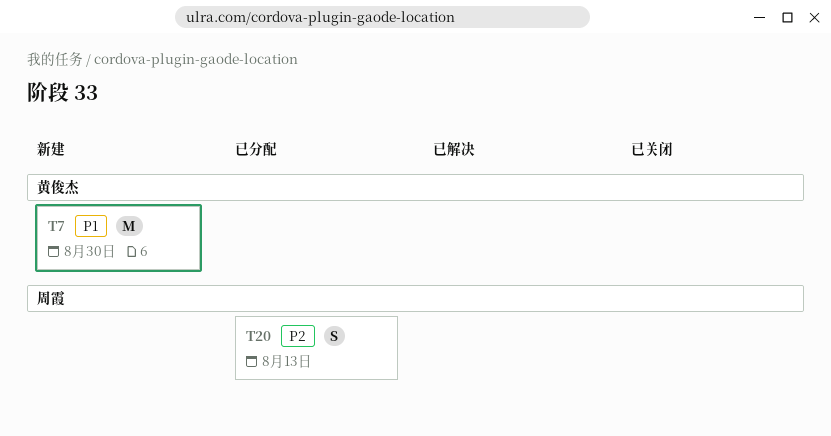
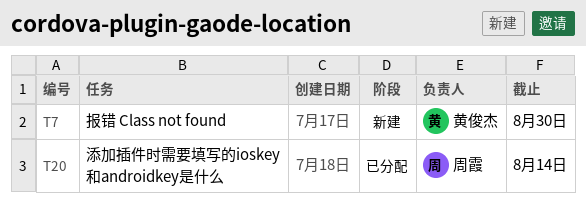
T20, due: Aug 13 -> Aug 14

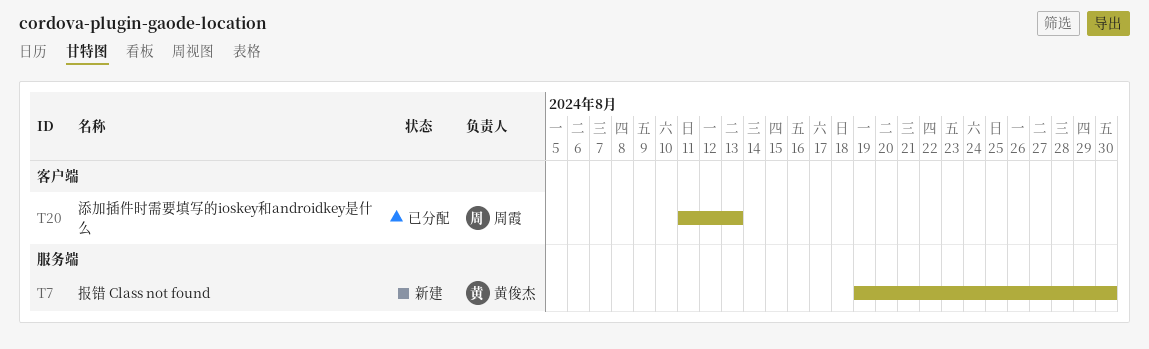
T20, due: Aug 14 -> Aug 13

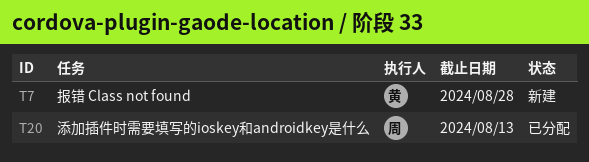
T7, due: Aug 30 -> Aug 28

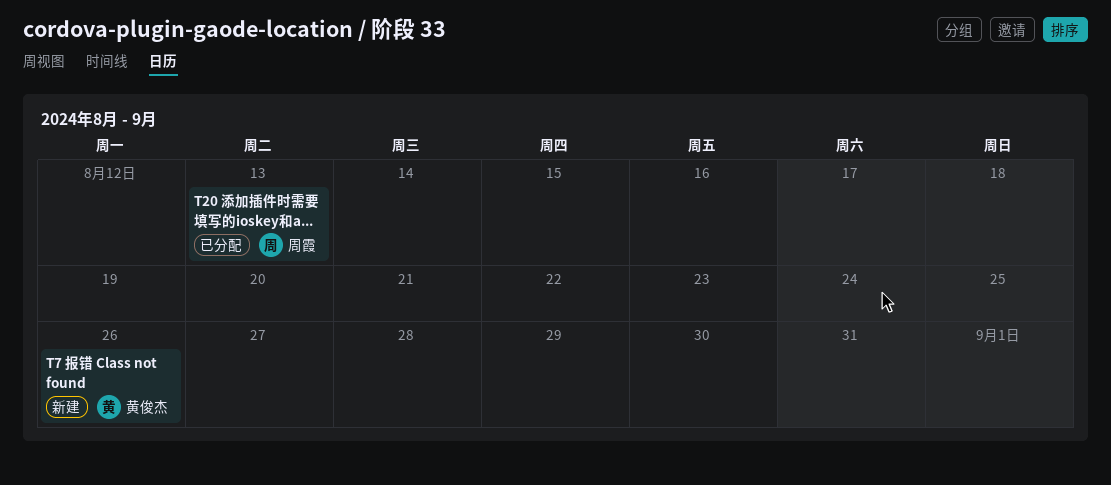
T7, due: Aug 28 -> Aug 26

